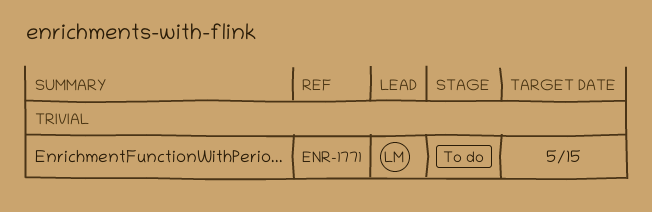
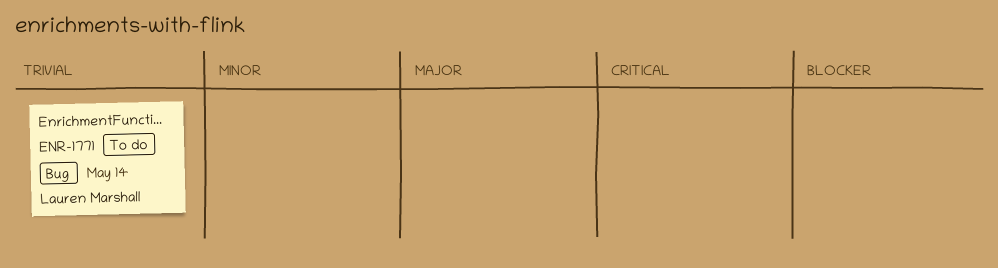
ENR-1771, due: May 15 -> May 14

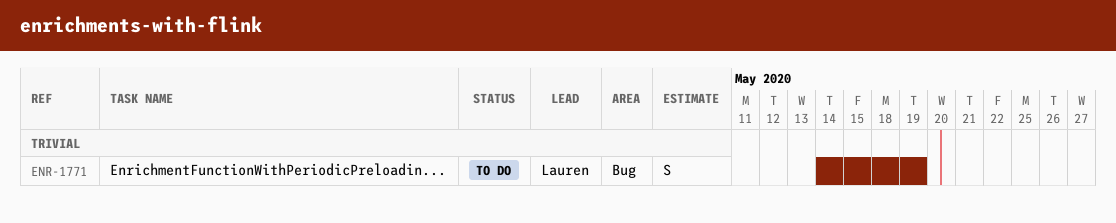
ENR-1771, due: May 14 -> May 19

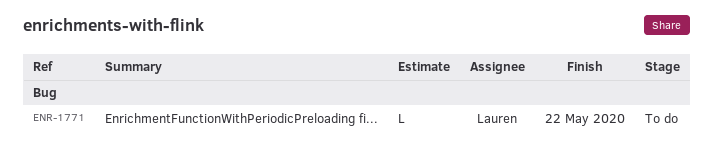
ENR-1771, estimate: S -> L
ENR-1771, due: May 19 -> May 22

